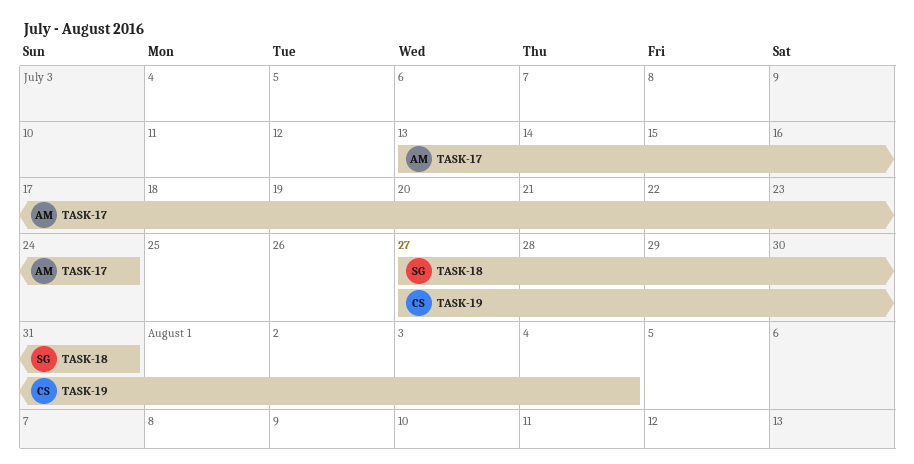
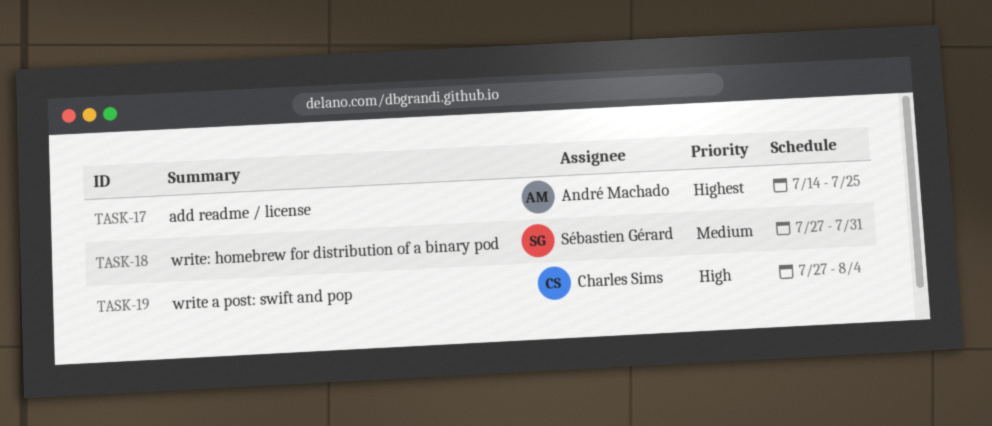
TASK-17, start: Jul 13 -> Jul 14
TASK-17, due: Jul 24 -> Jul 25

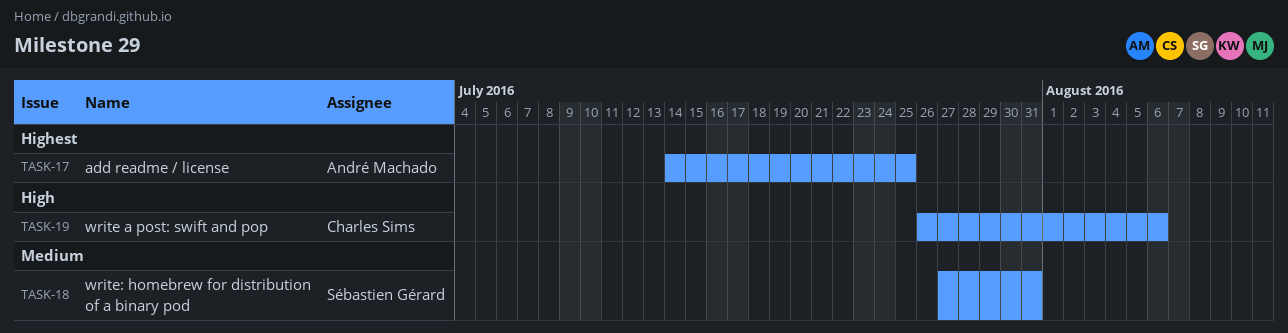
TASK-19, start: Jul 27 -> Jul 26
TASK-19, due: Aug 4 -> Aug 6

